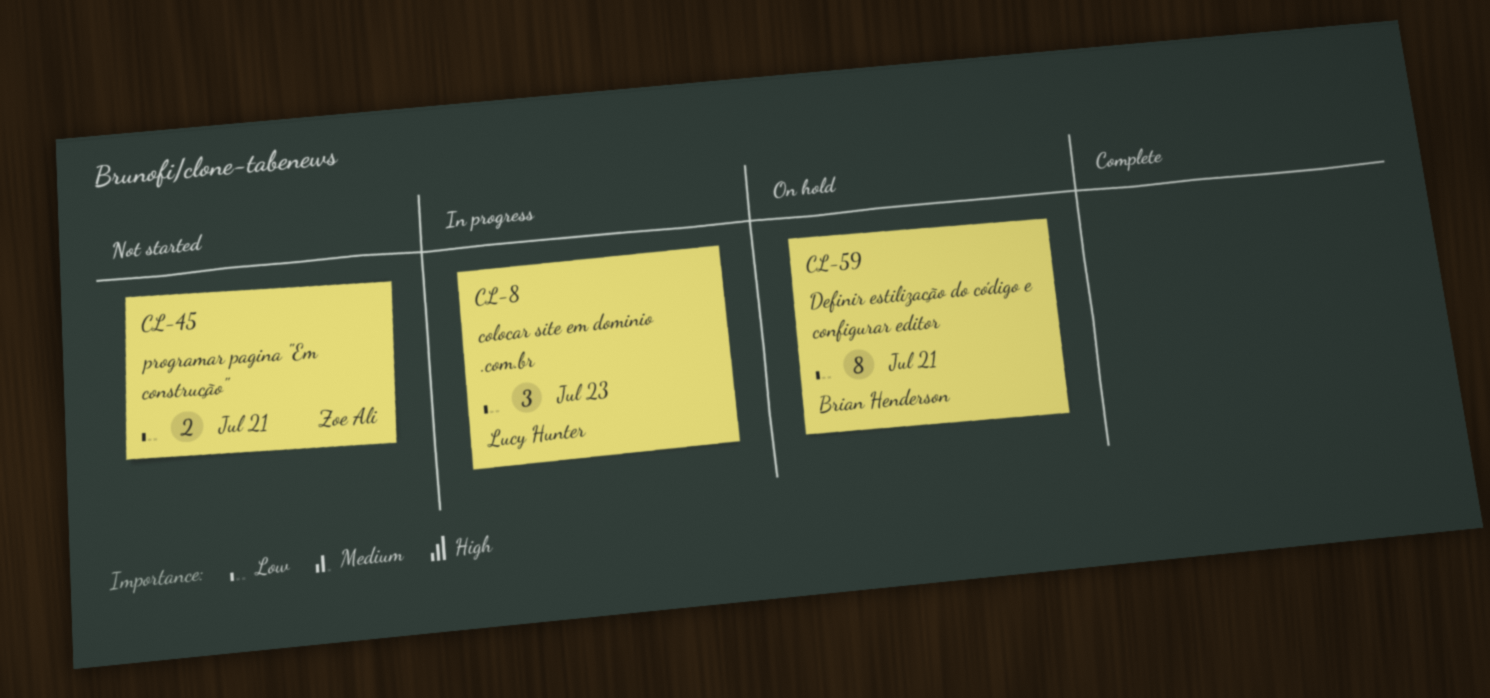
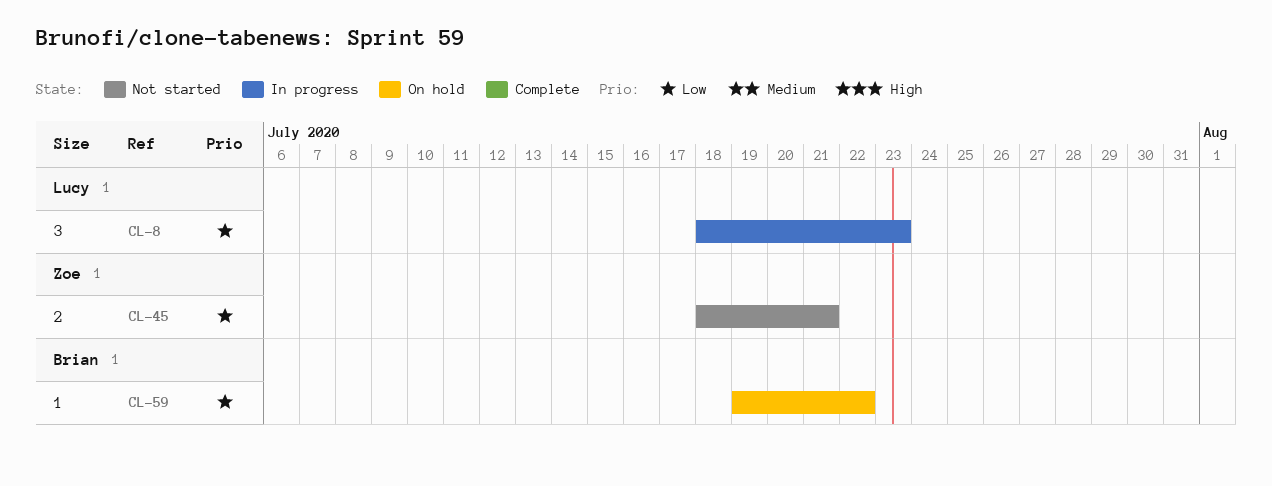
CL-59, estimate: 8 -> 1
CL-59, due: Jul 21 -> Jul 22

